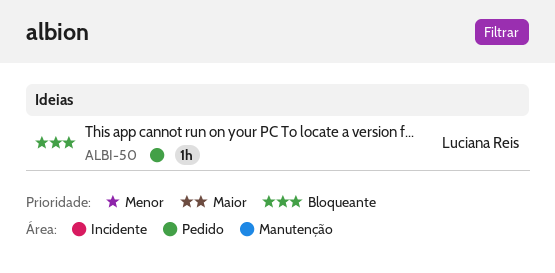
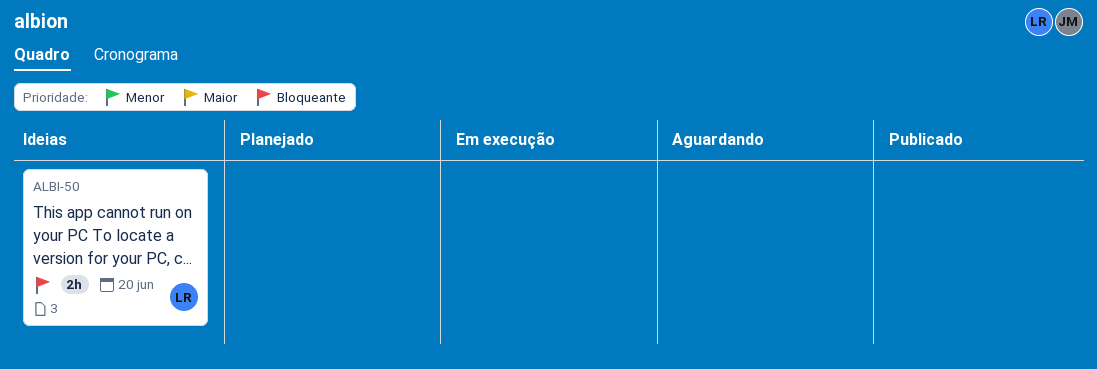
ALBI-50, estimate: 1h -> 2h

